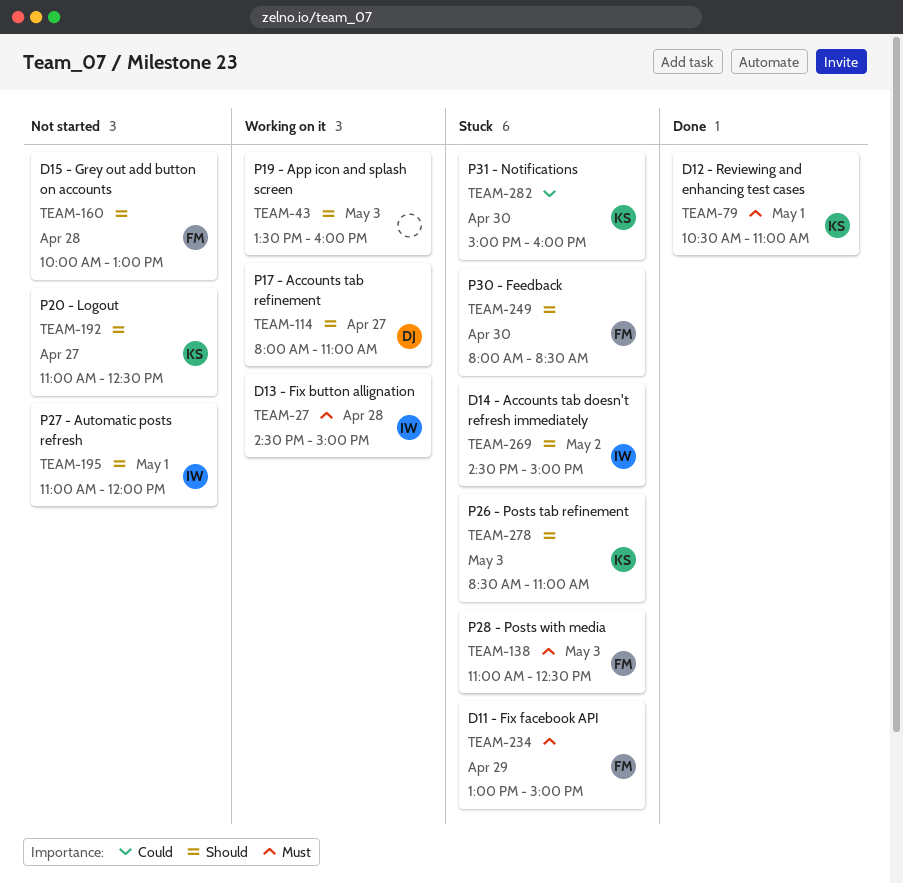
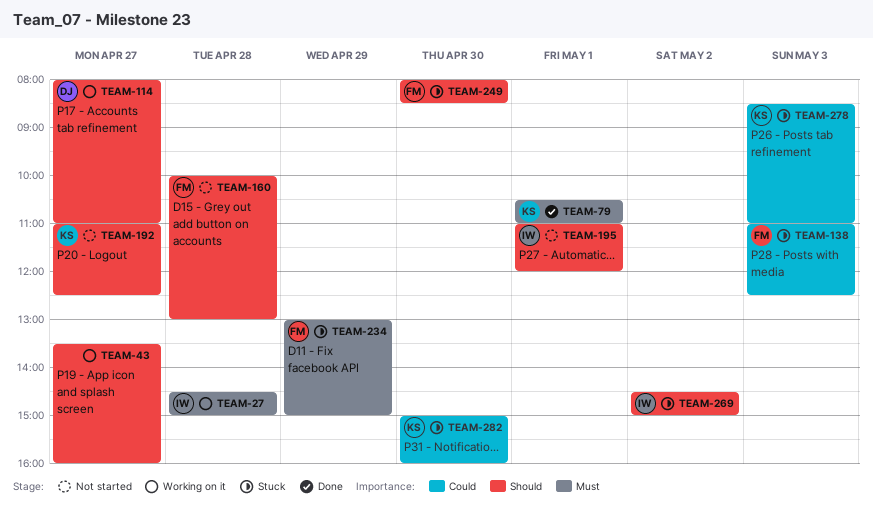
TEAM-43, day: May 3 -> Apr 27
TEAM-138, priority: Must -> Could
TEAM-278, priority: Should -> Could

